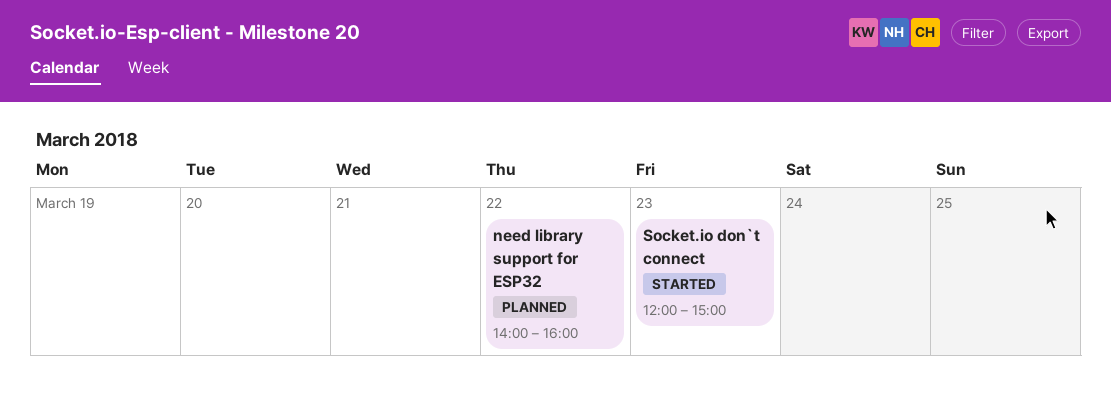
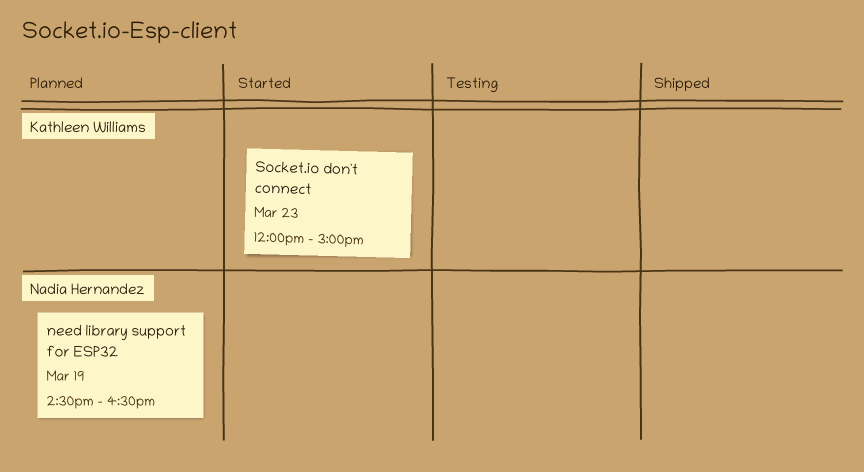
need library support for ESP32, day: Mar 22 -> Mar 19
need library support for ESP32, begins: 14:00 -> 14:30
need library support for ESP32, ends: 16:00 -> 16:30

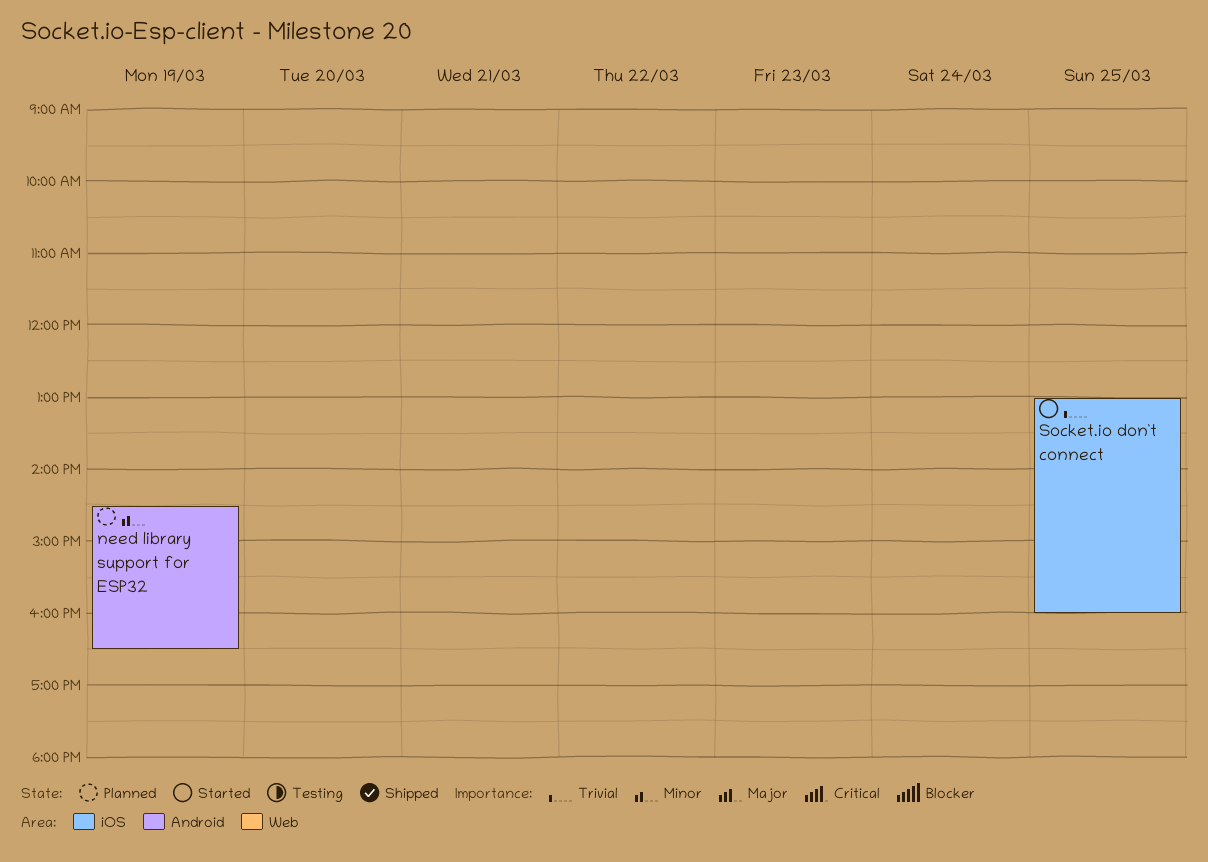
Socket.io don`t connect, day: Mar 23 -> Mar 25
Socket.io don`t connect, begins: 12:00 -> 13:00
Socket.io don`t connect, ends: 15:00 -> 16:00

